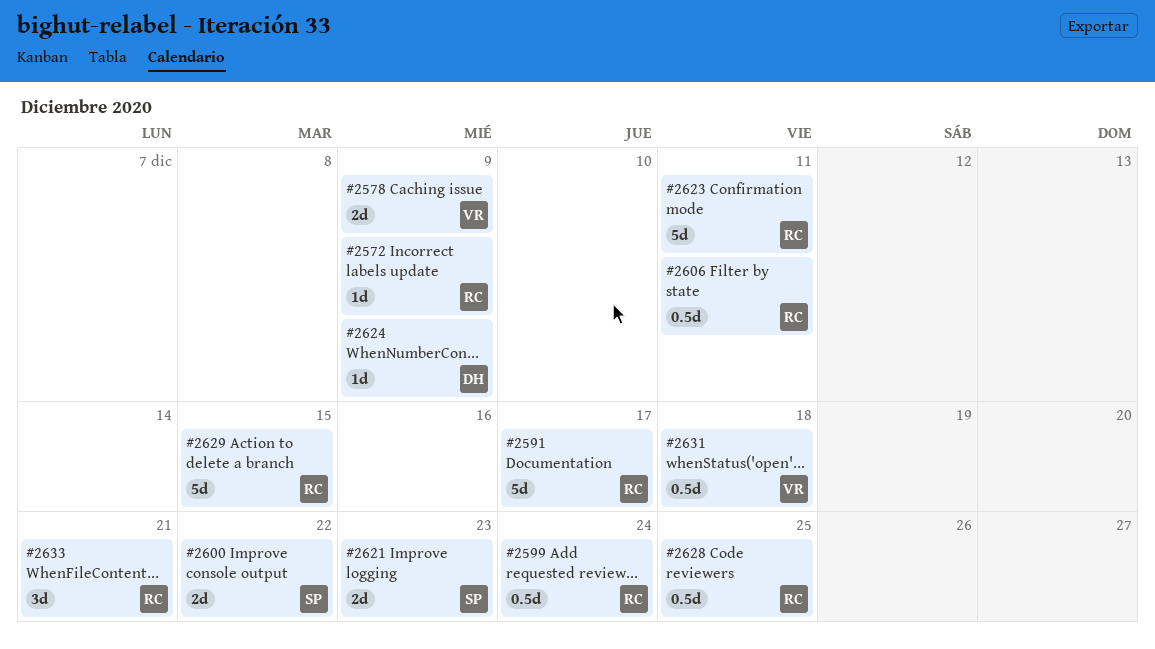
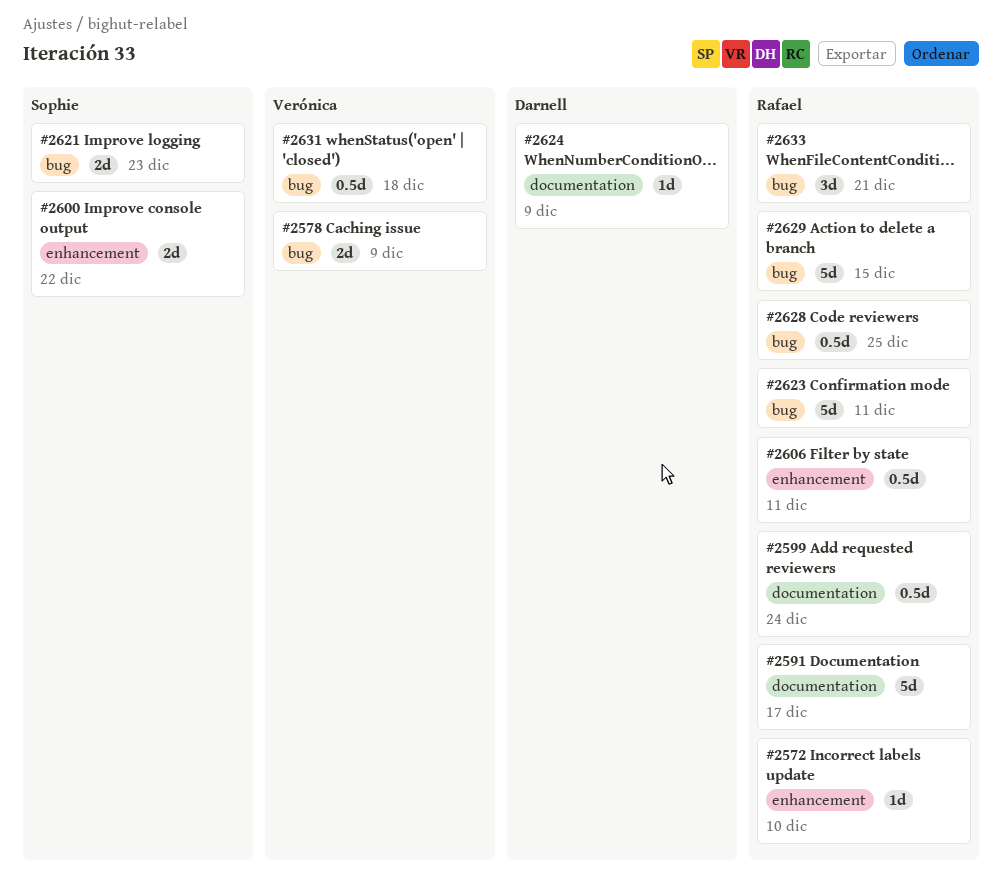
#2572, due: Dec 9 -> Dec 10

